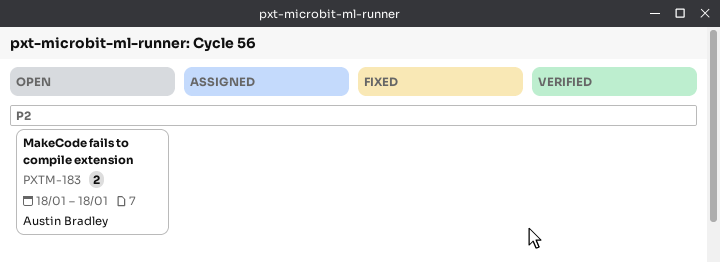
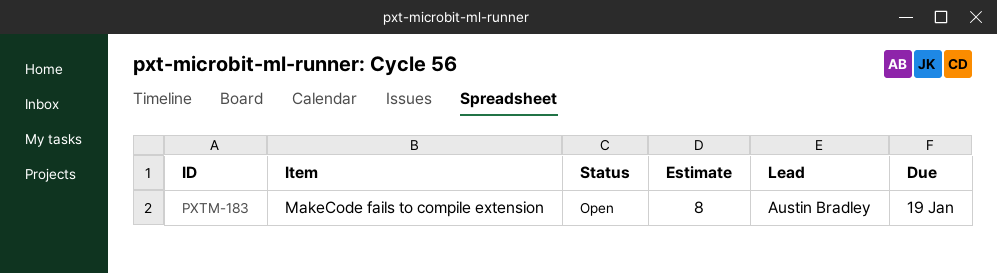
PXTM-183, estimate: 2 -> 8
PXTM-183, due: Jan 18 -> Jan 19

